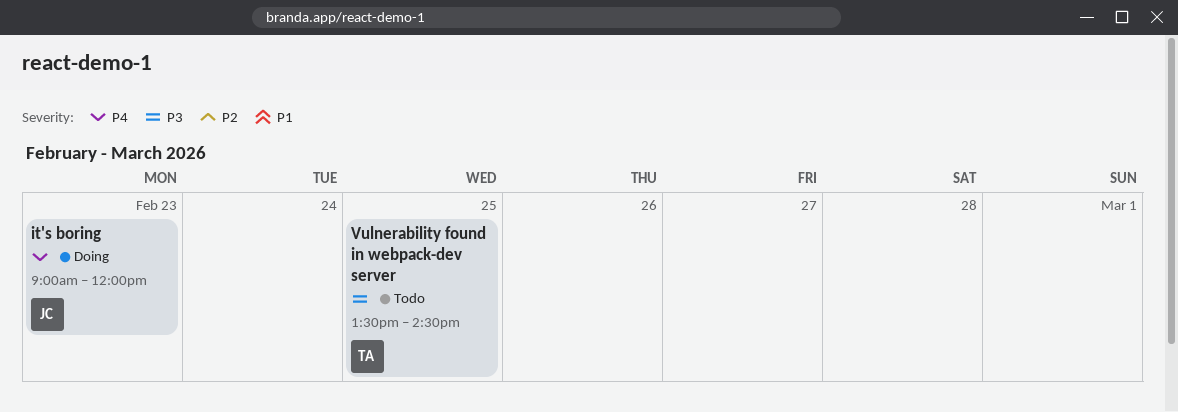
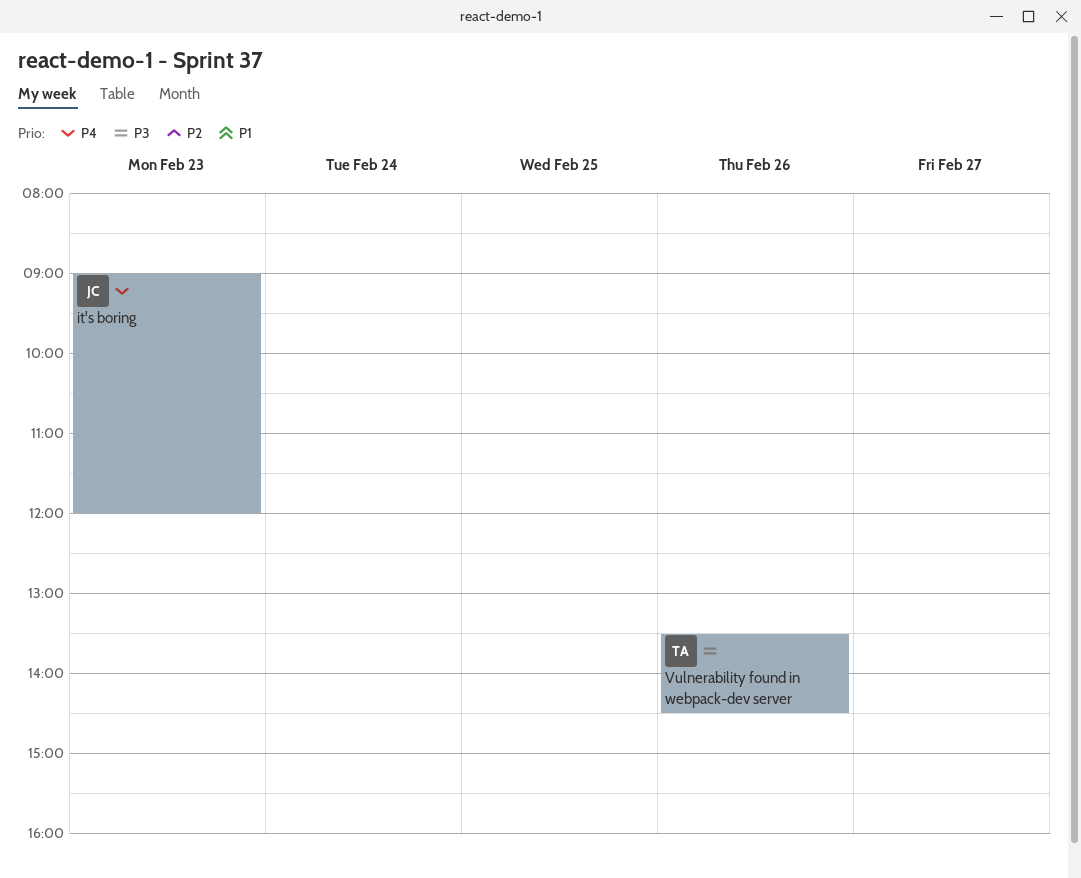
Vulnerability found in webpack-dev server, day: Feb 25 -> Feb 26

